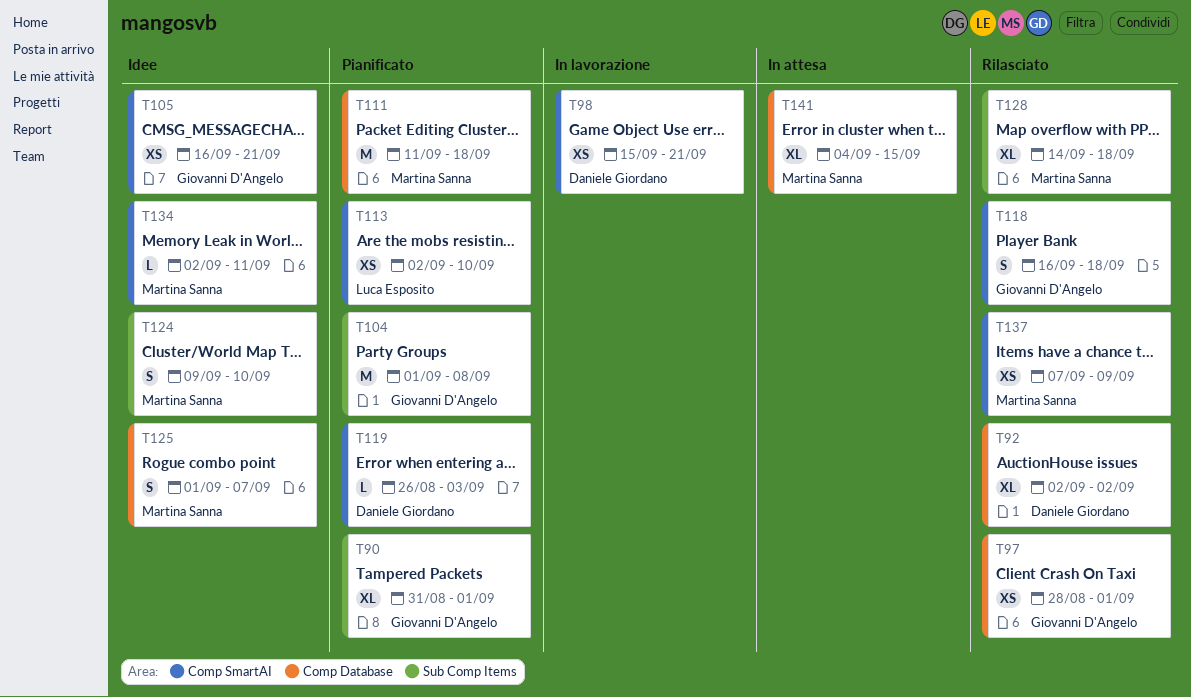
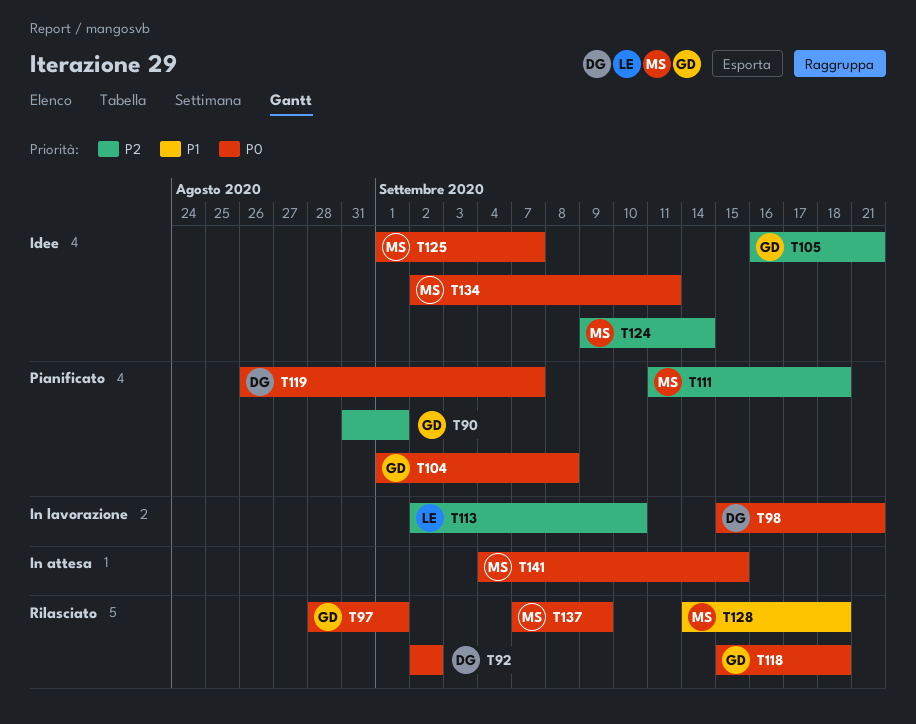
T113, status: Pianificato -> In lavorazione
T118, start: Sep 16 -> Sep 15
T119, due: Sep 3 -> Sep 7
T124, due: Sep 10 -> Sep 14

